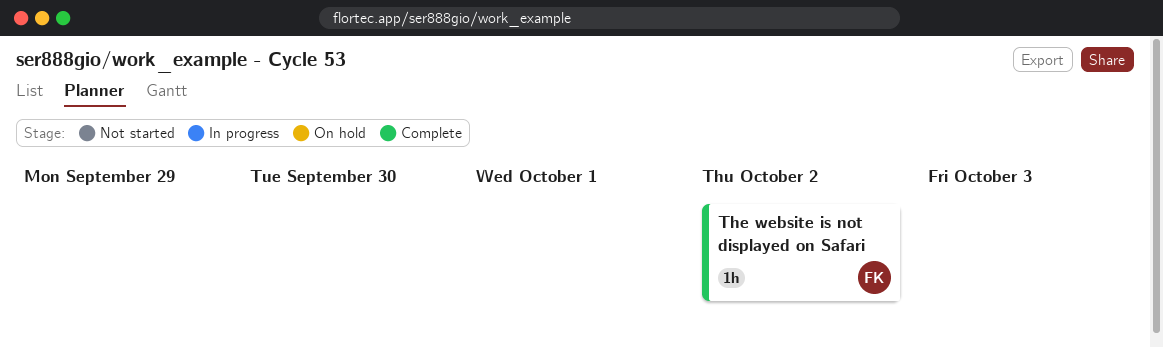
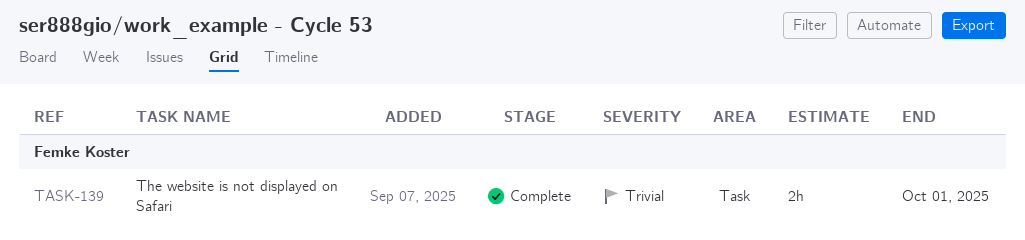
The website is not displayed on Safari, estimate: 1h -> 2h
The website is not displayed on Safari, due: Oct 2 -> Oct 1

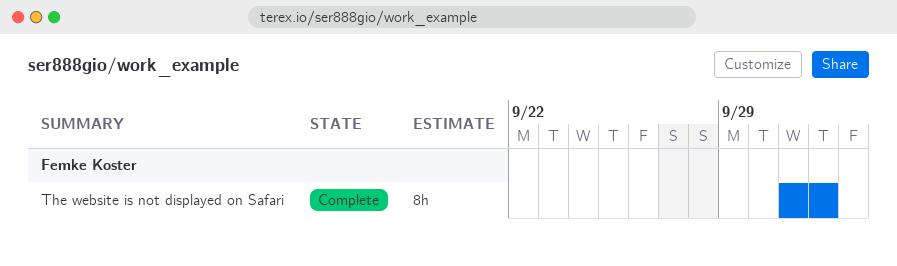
The website is not displayed on Safari, estimate: 2h -> 8h
The website is not displayed on Safari, due: Oct 1 -> Oct 2

